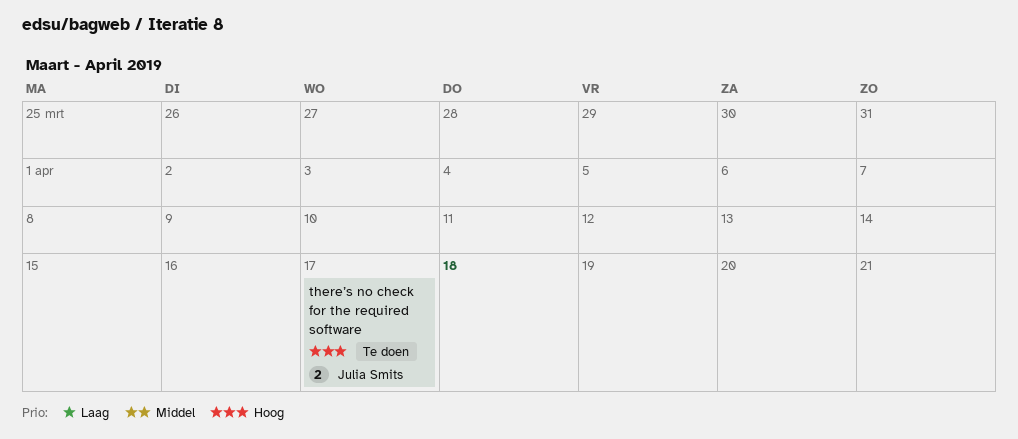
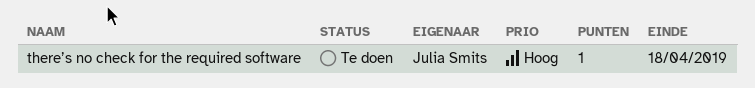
there’s no check for the required software, estimate: 2 -> 1
there’s no check for the required software, due: Apr 17 -> Apr 18

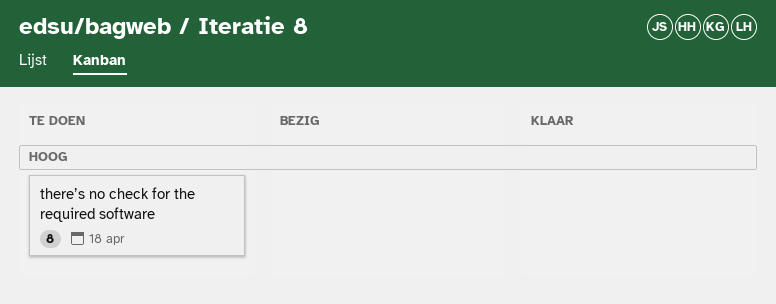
there’s no check for the required software, estimate: 1 -> 8

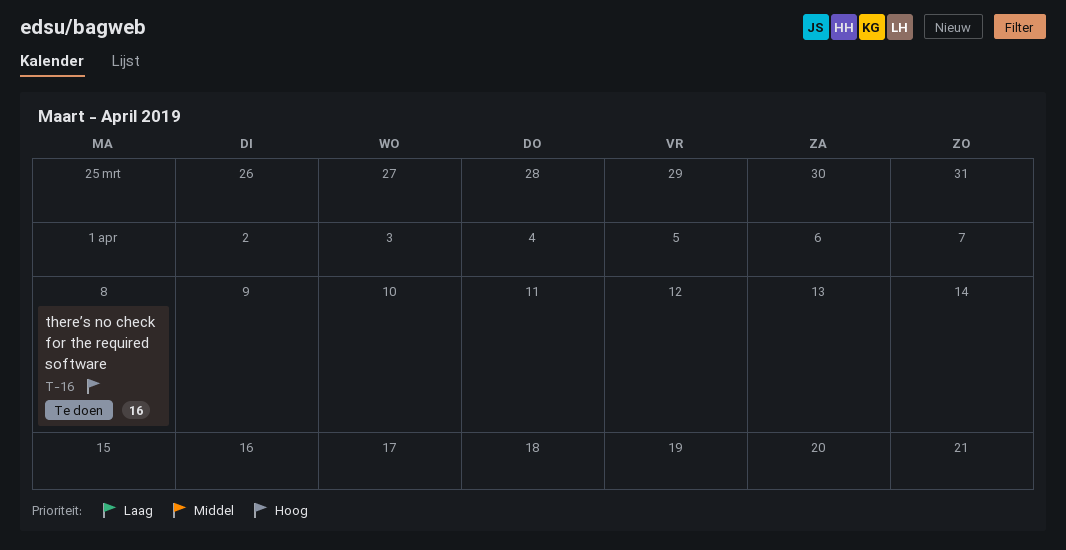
there’s no check for the required software, estimate: 8 -> 16
there’s no check for the required software, due: Apr 18 -> Apr 8

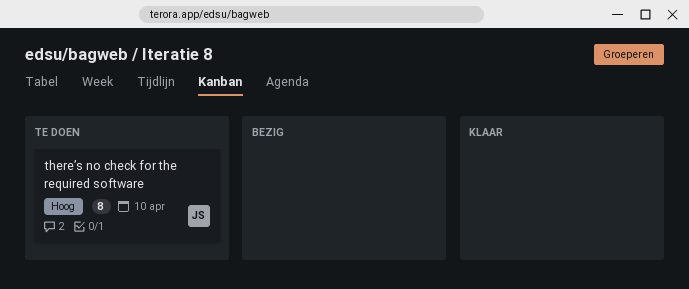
there’s no check for the required software, estimate: 16 -> 8
there’s no check for the required software, due: Apr 8 -> Apr 10

